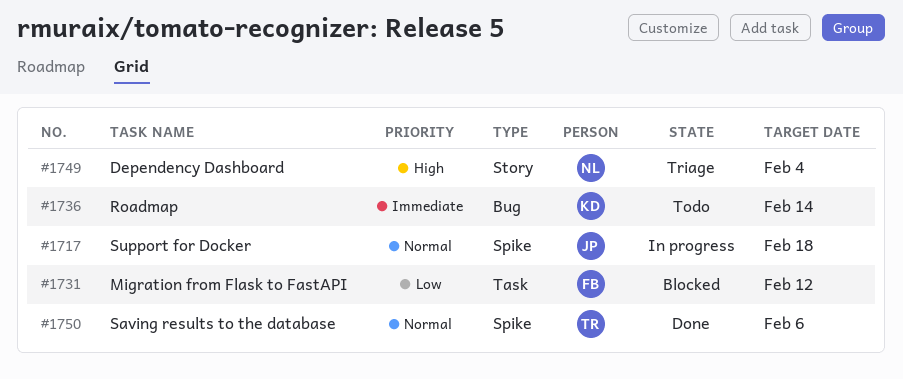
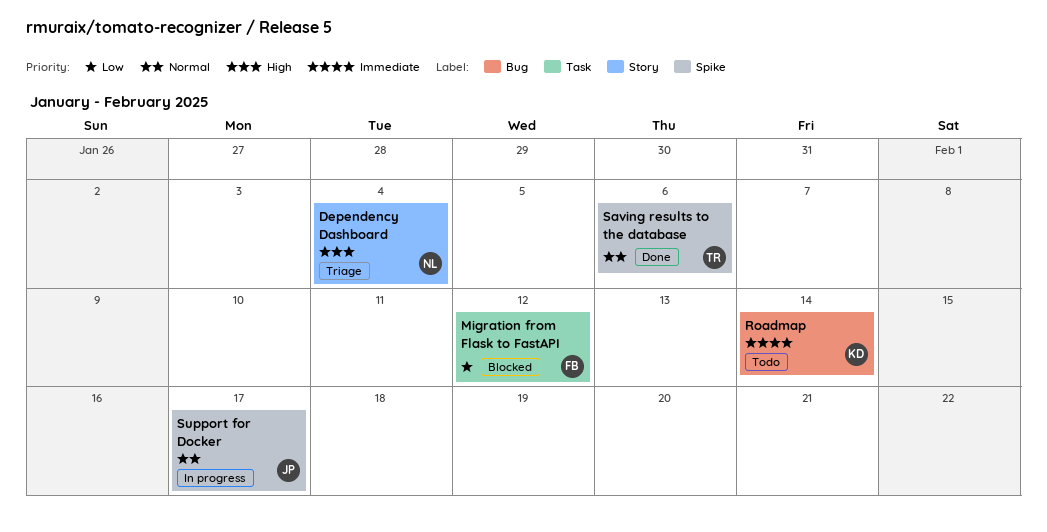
Support for Docker, due: Feb 18 -> Feb 17

